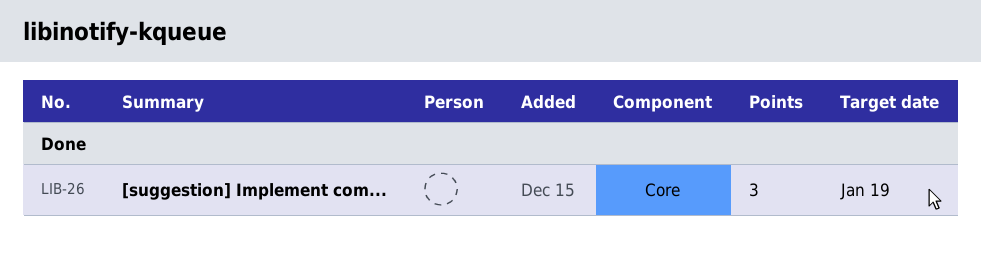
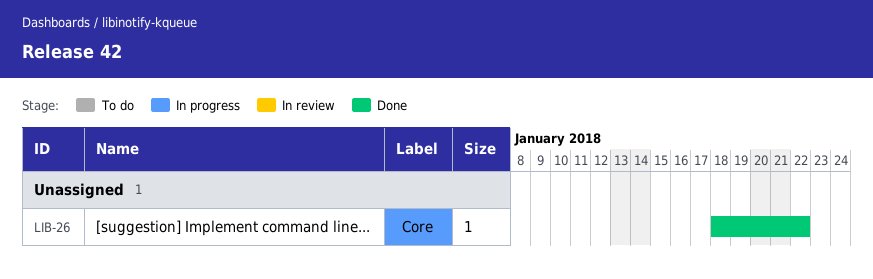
LIB-26, estimate: 3 -> 1
LIB-26, due: Jan 19 -> Jan 22

